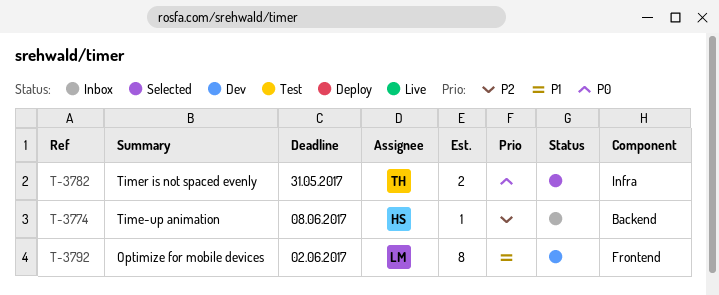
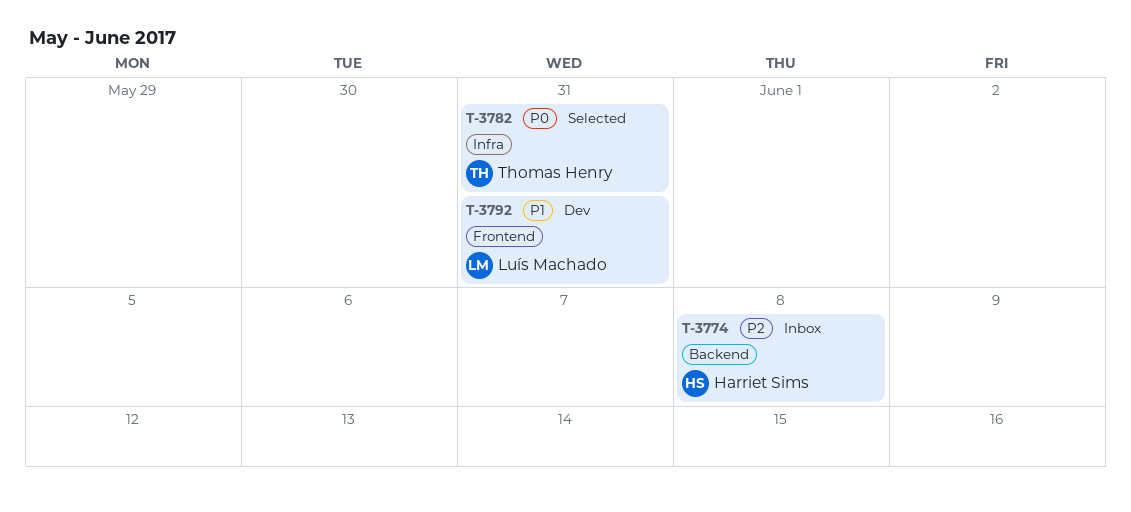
T-3792, due: Jun 2 -> May 31

